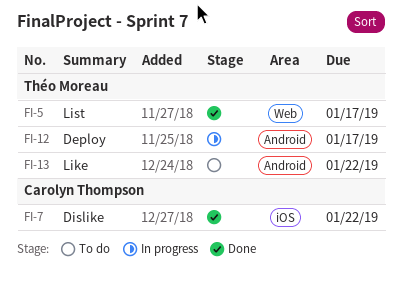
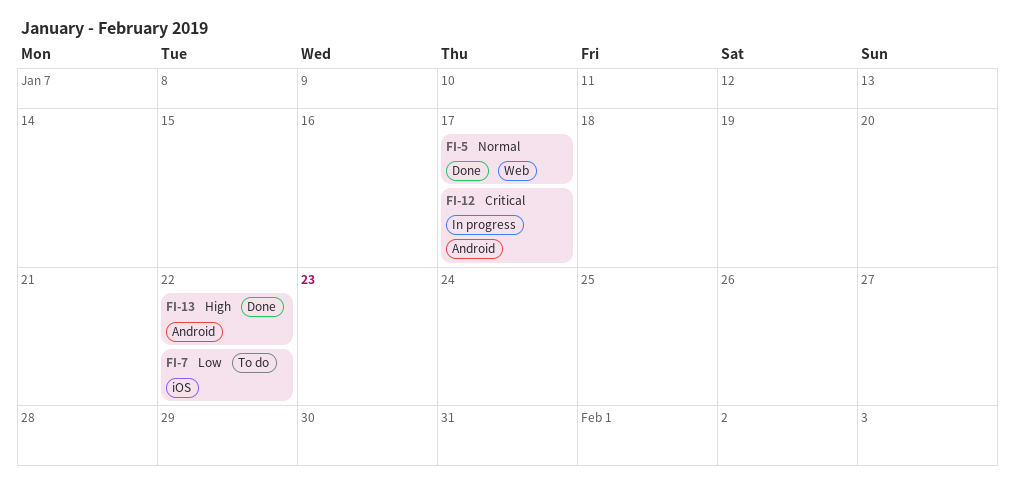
FI-7, status: Done -> To do
FI-13, status: To do -> Done

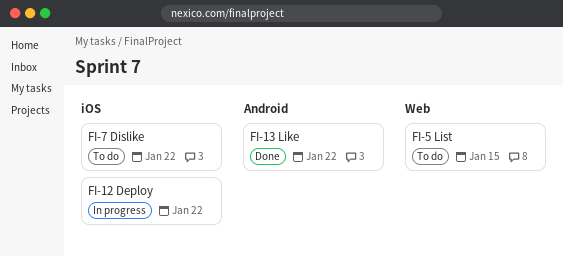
FI-5, status: Done -> To do
FI-5, due: Jan 17 -> Jan 15
FI-12, label: Android -> iOS
FI-12, due: Jan 17 -> Jan 22

